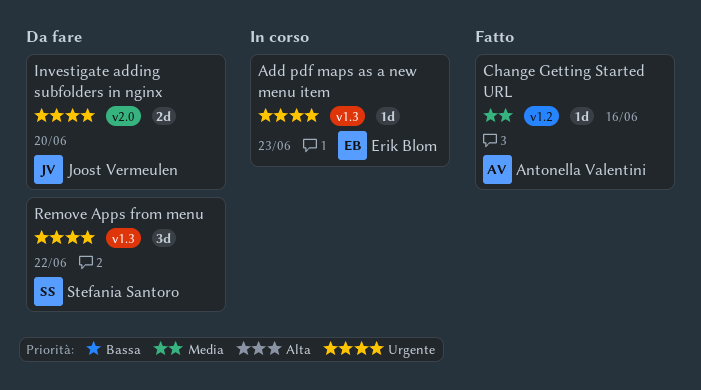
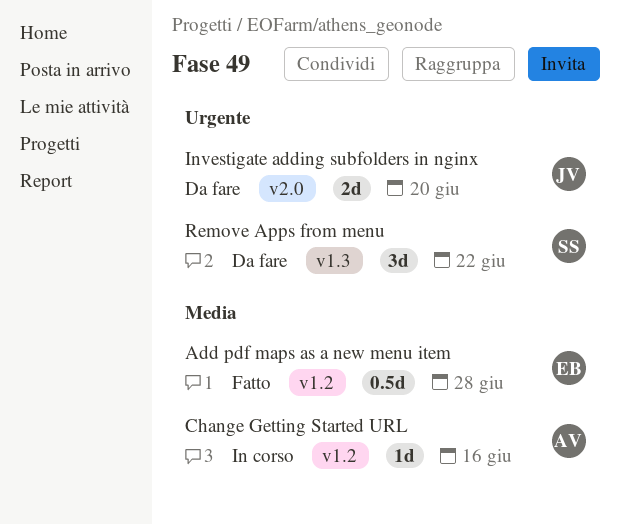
Add pdf maps as a new menu item, status: In corso -> Fatto
Add pdf maps as a new menu item, priority: Urgente -> Media
Add pdf maps as a new menu item, label: v1.3 -> v1.2
Add pdf maps as a new menu item, estimate: 1d -> 0.5d
Add pdf maps as a new menu item, due: Jun 23 -> Jun 28
Change Getting Started URL, status: Fatto -> In corso

